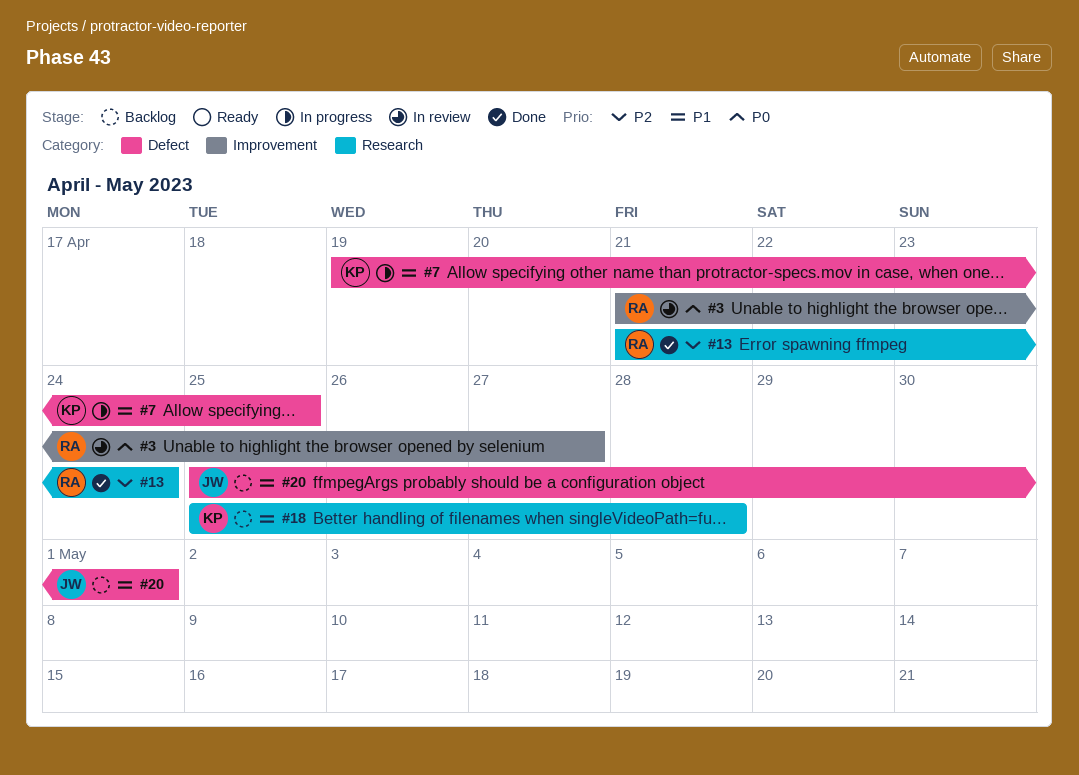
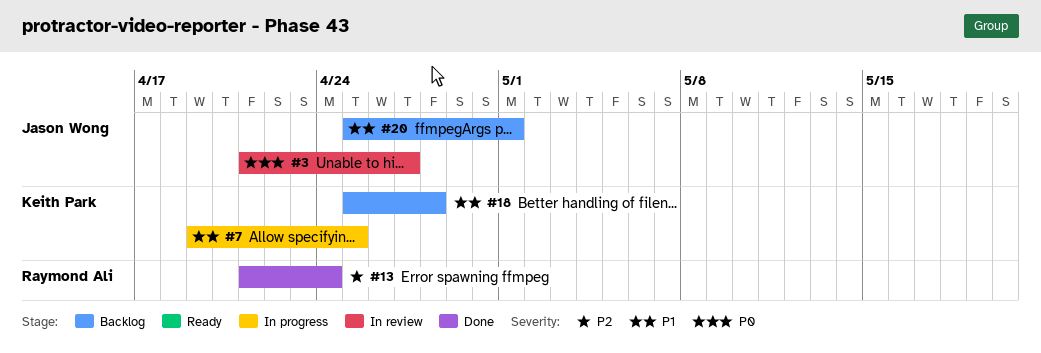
#3, owner: Raymond Ali -> Jason Wong

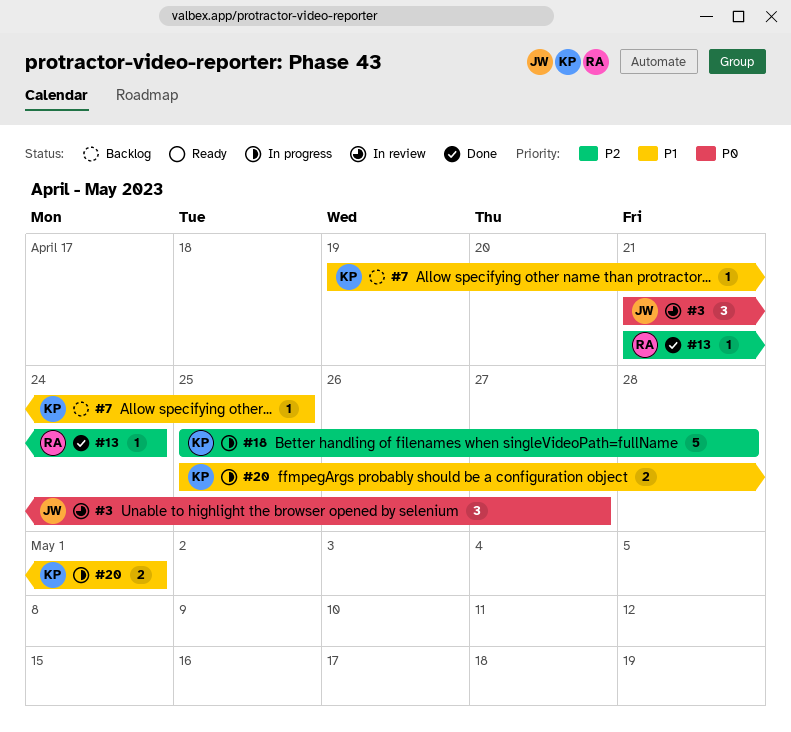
#7, status: In progress -> Backlog
#18, status: Backlog -> In progress
#18, priority: P1 -> P2
#20, status: Backlog -> In progress
#20, owner: Jason Wong -> Keith Park

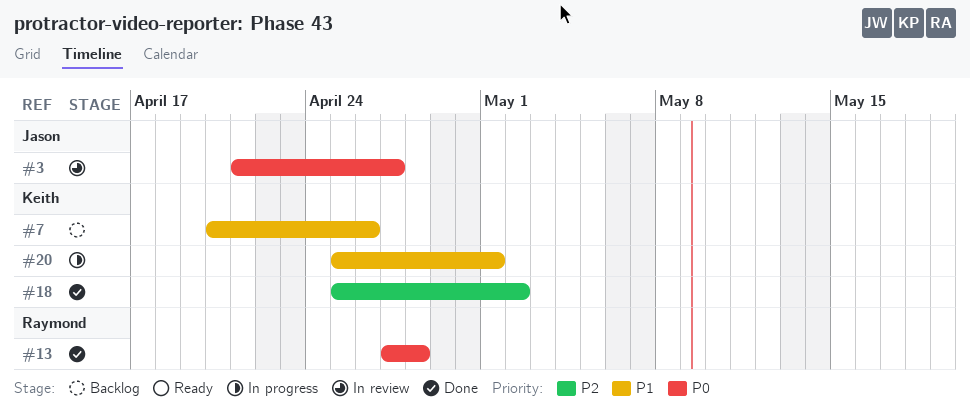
#7, start: Apr 19 -> Apr 20
#7, due: Apr 25 -> Apr 26
#13, priority: P2 -> P0
#13, start: Apr 21 -> Apr 27
#13, due: Apr 24 -> Apr 28
#18, status: In progress -> Done
#18, due: Apr 28 -> May 2

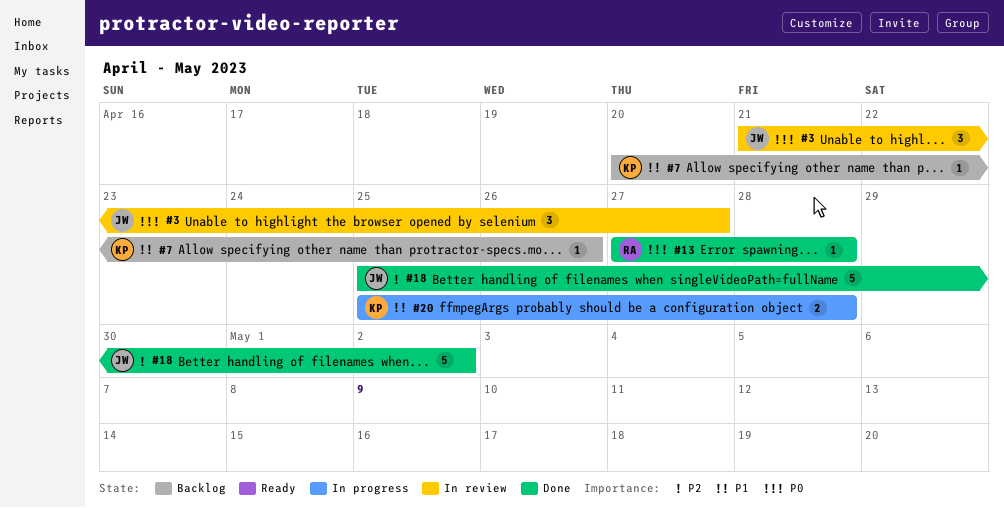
#18, owner: Keith -> Jason
#20, due: May 1 -> Apr 28

